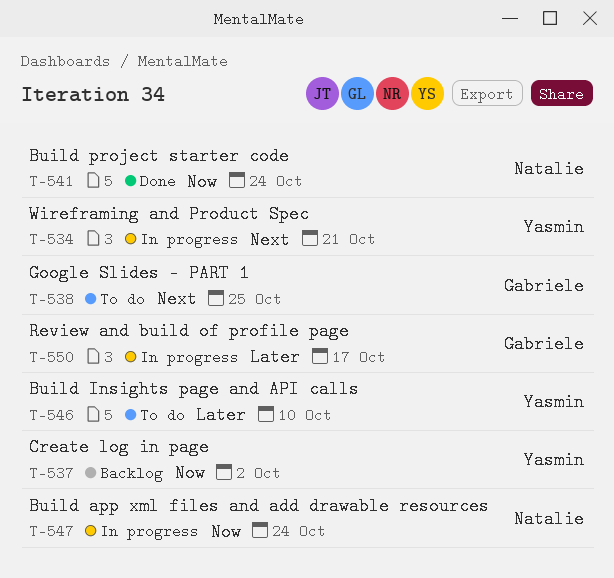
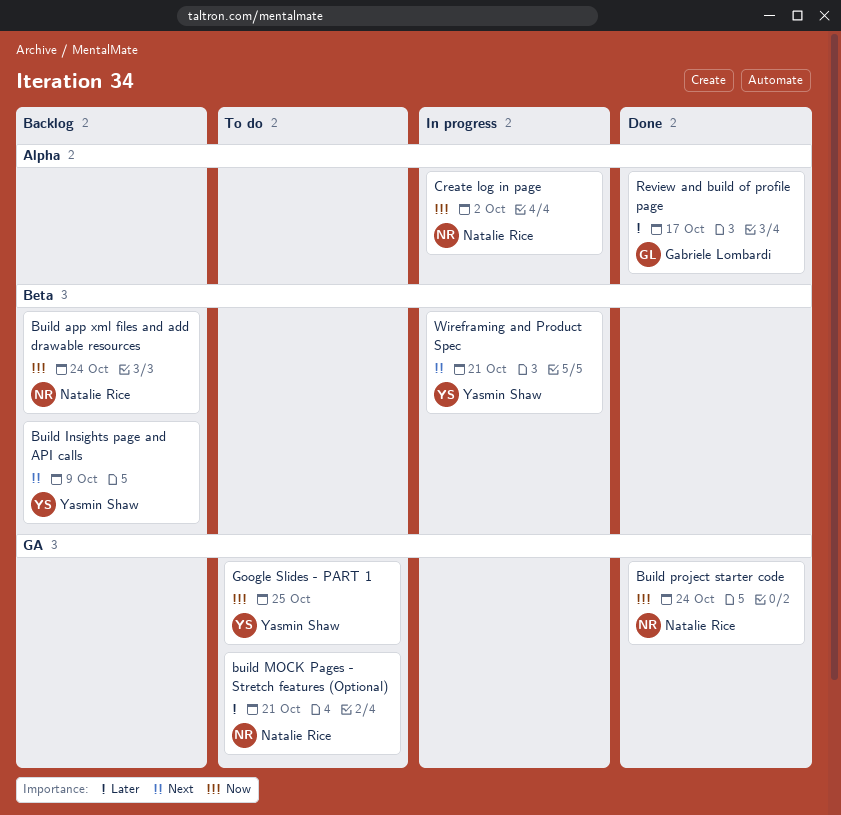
Build app xml files and add drawable resources, status: In progress -> Backlog
Build Insights page and API calls, status: To do -> Backlog
Build Insights page and API calls, priority: Later -> Next
Build Insights page and API calls, due: Oct 10 -> Oct 9
build MOCK Pages - Stretch features (Optional): none -> present
Create log in page, status: Backlog -> In progress
Create log in page, owner: Yasmin Shaw -> Natalie Rice
Google Slides - PART 1, owner: Gabriele Lombardi -> Yasmin Shaw
Google Slides - PART 1, priority: Next -> Now
Review and build of profile page, status: In progress -> Done

